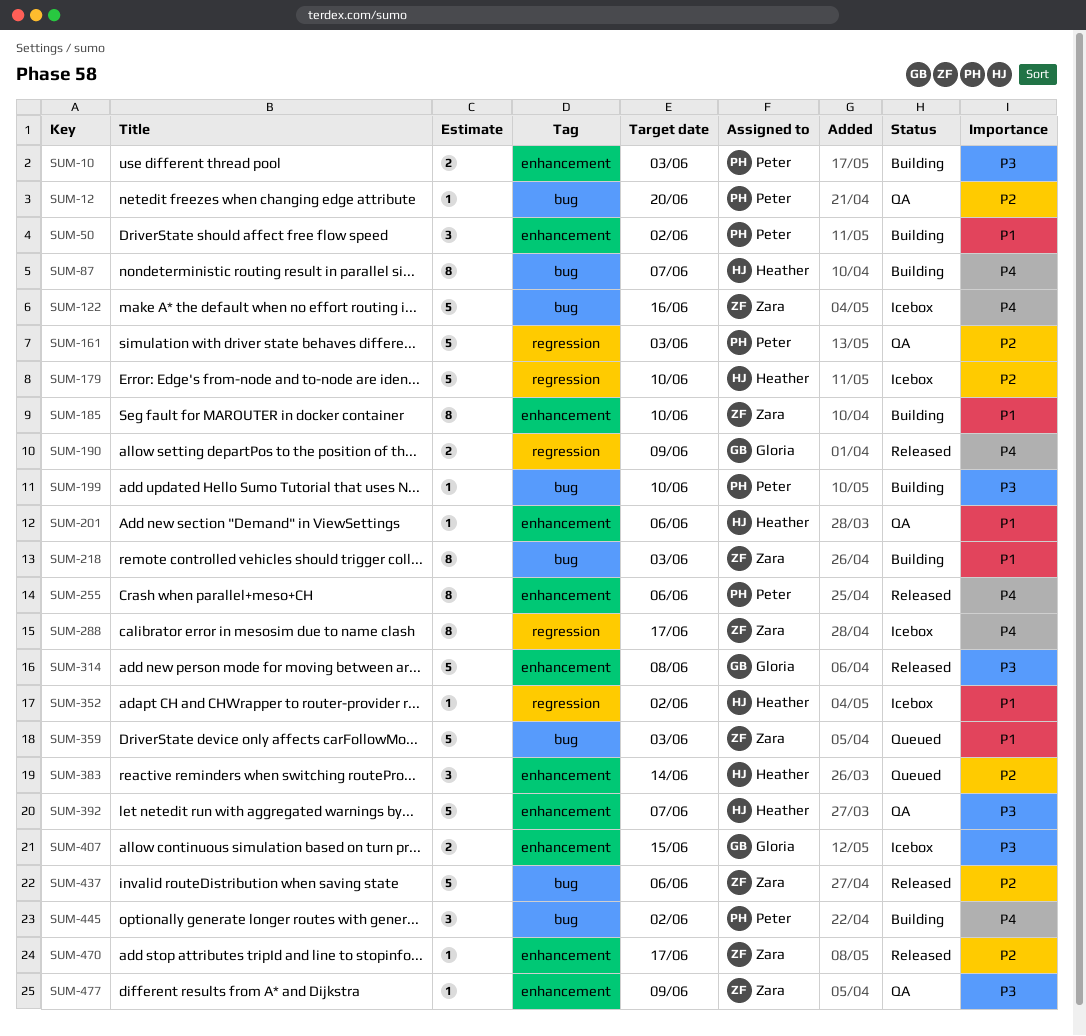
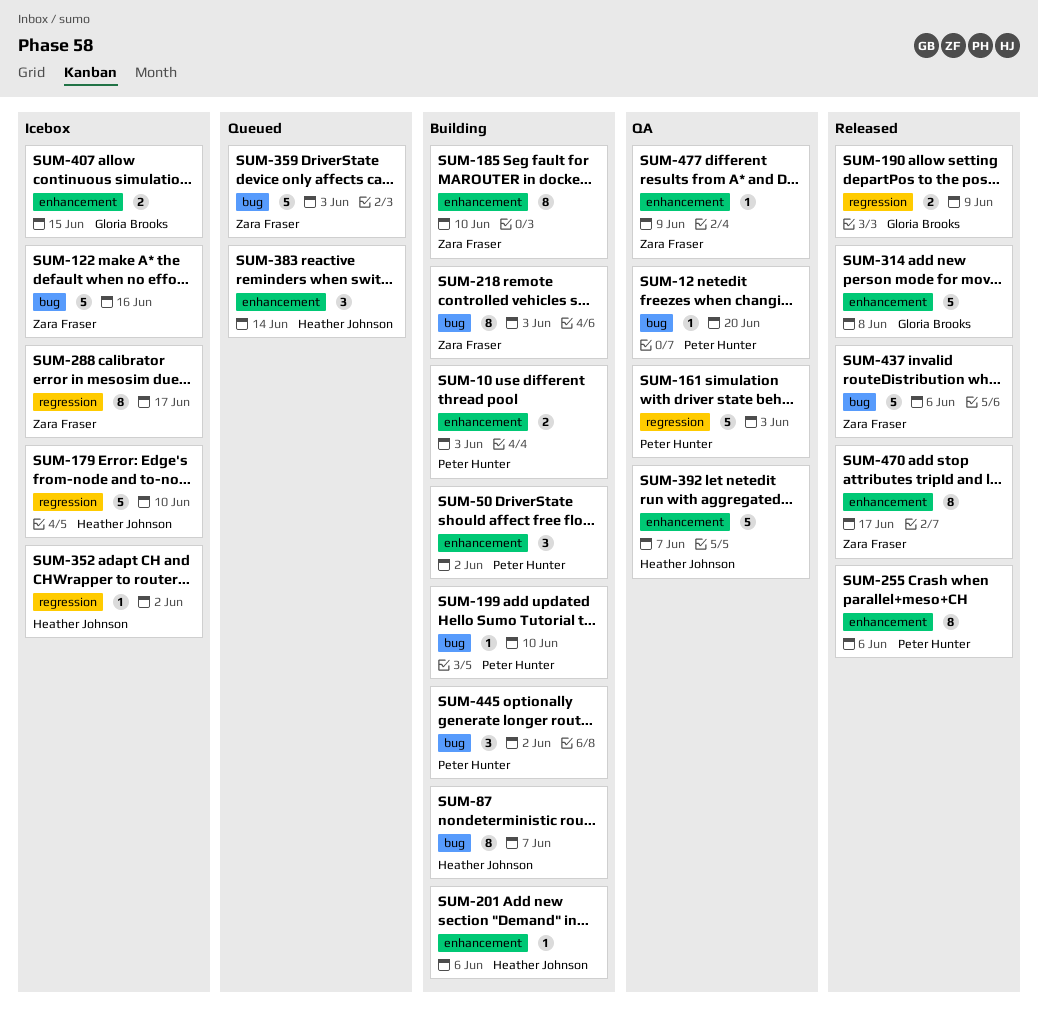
SUM-201, status: QA -> Building
SUM-470, estimate: 1 -> 8

